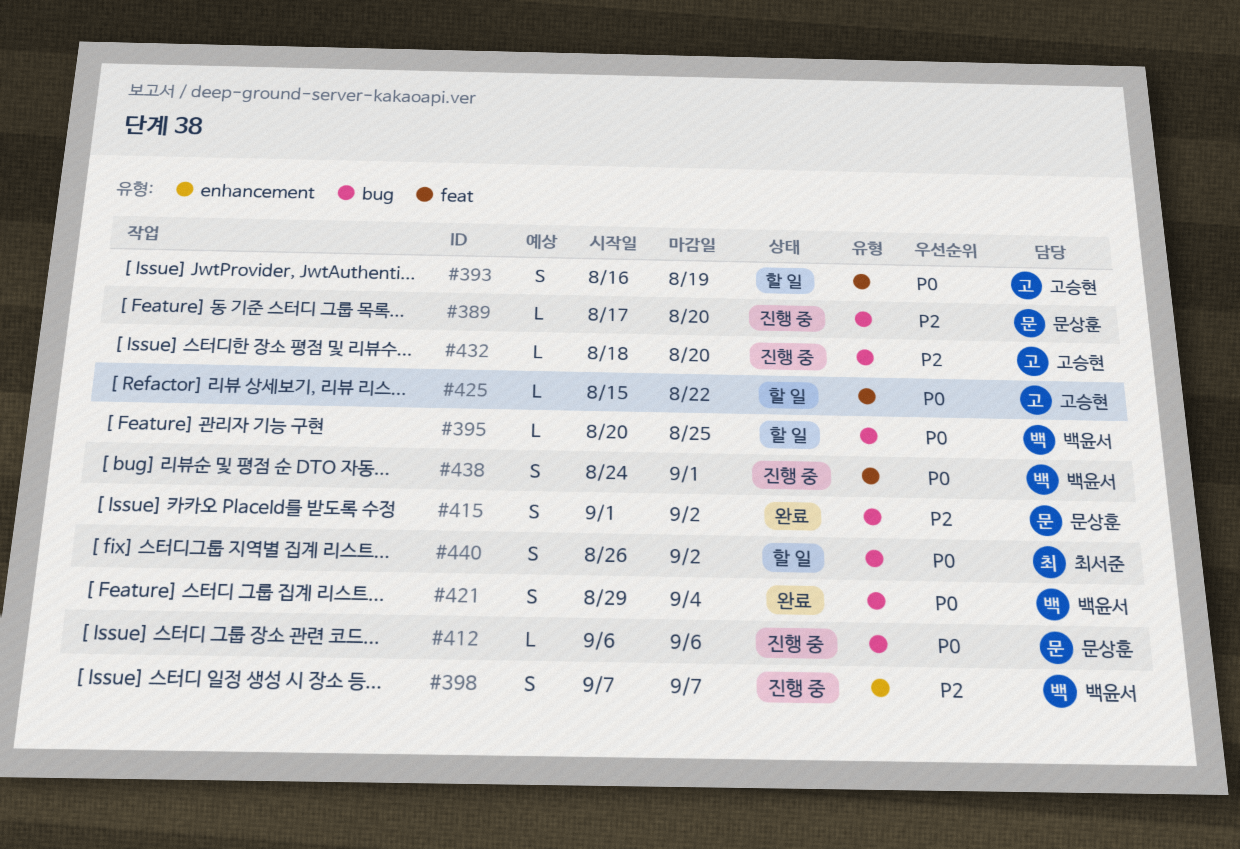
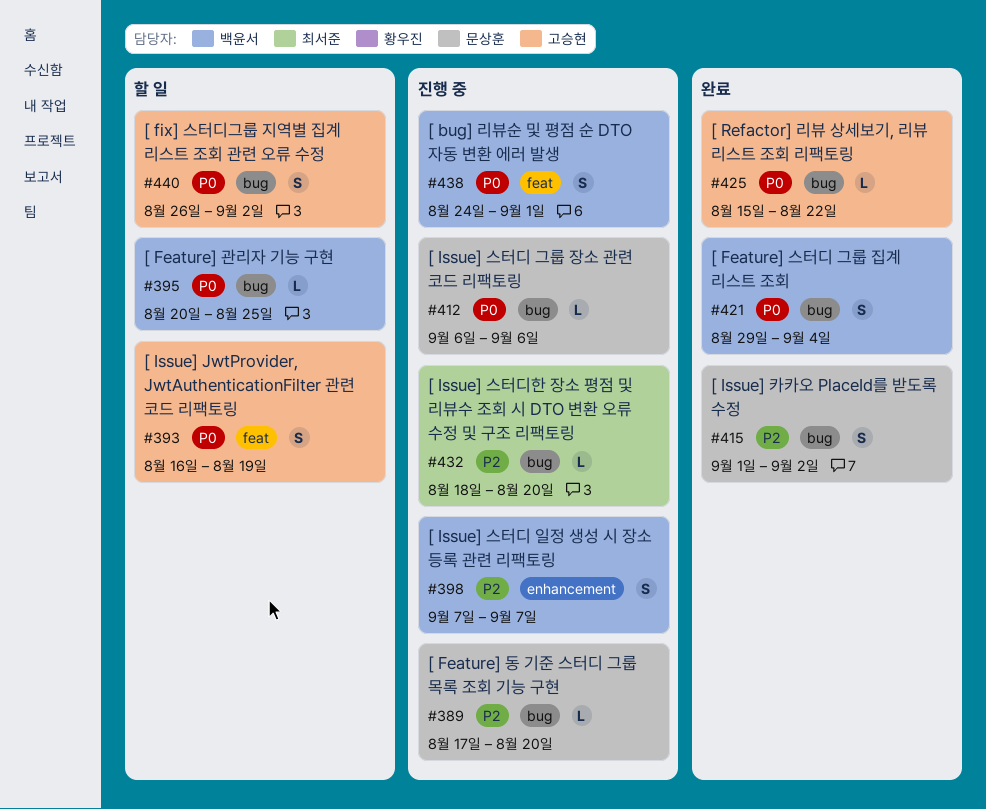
#425, status: 할 일 -> 완료
#425, label: feat -> bug
#432, owner: 고승현 -> 최서준
#440, owner: 최서준 -> 고승현

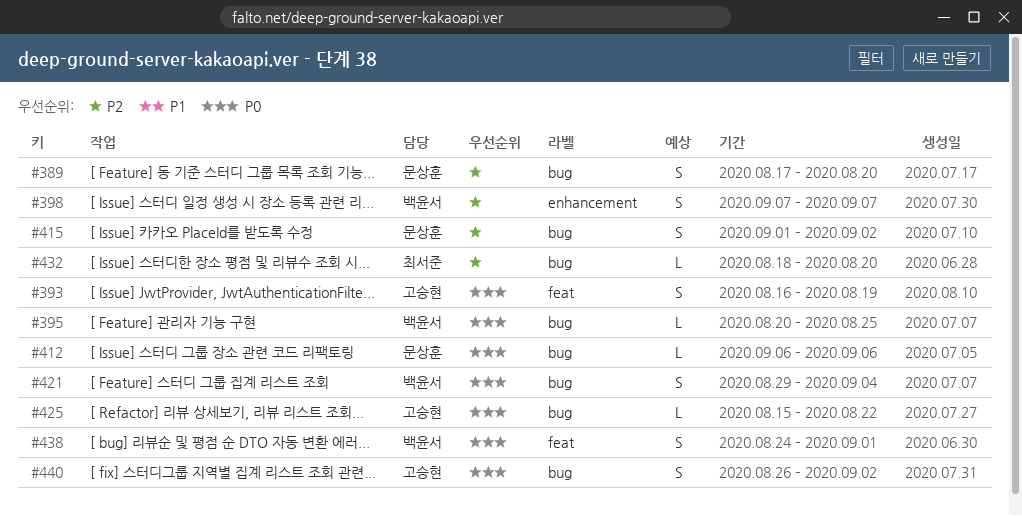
#389, estimate: L -> S

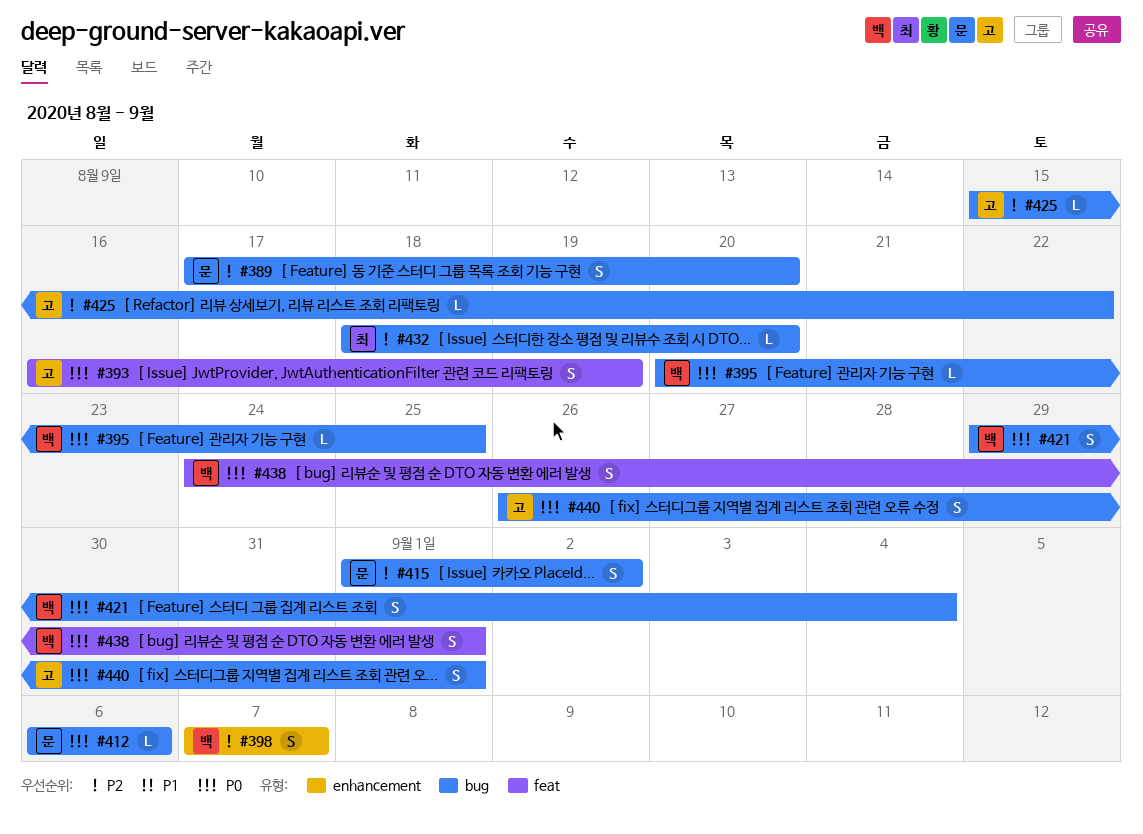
#425, priority: P0 -> P2
#440, due: Sep 2 -> Sep 1

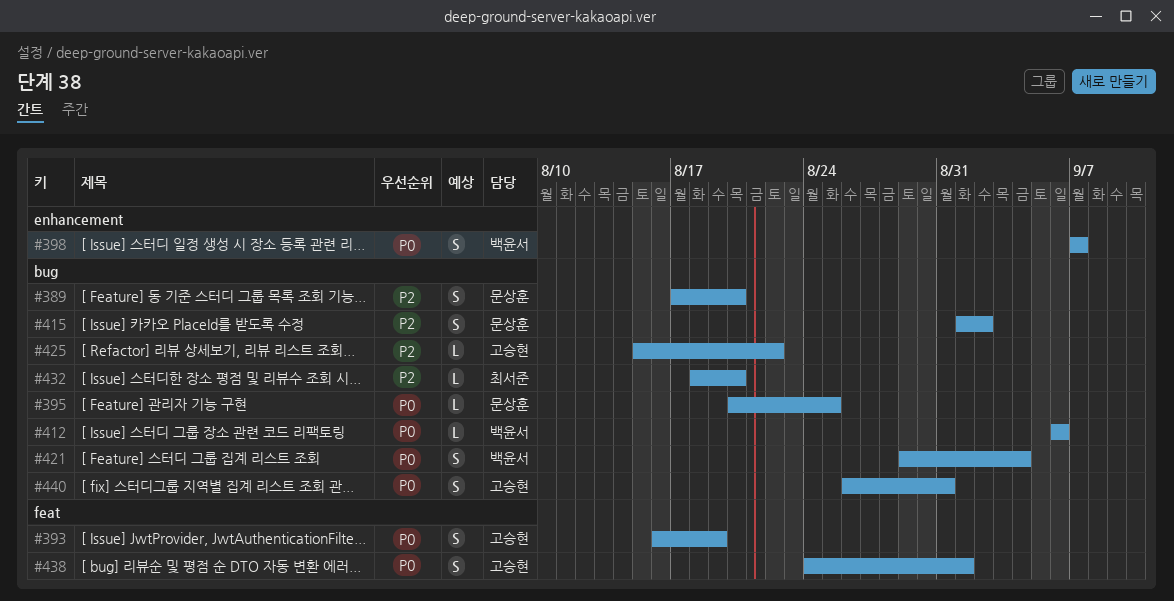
#395, owner: 백윤서 -> 문상훈
#398, priority: P2 -> P0
#412, owner: 문상훈 -> 백윤서
#438, owner: 백윤서 -> 고승현
#440, due: Sep 1 -> Aug 31

